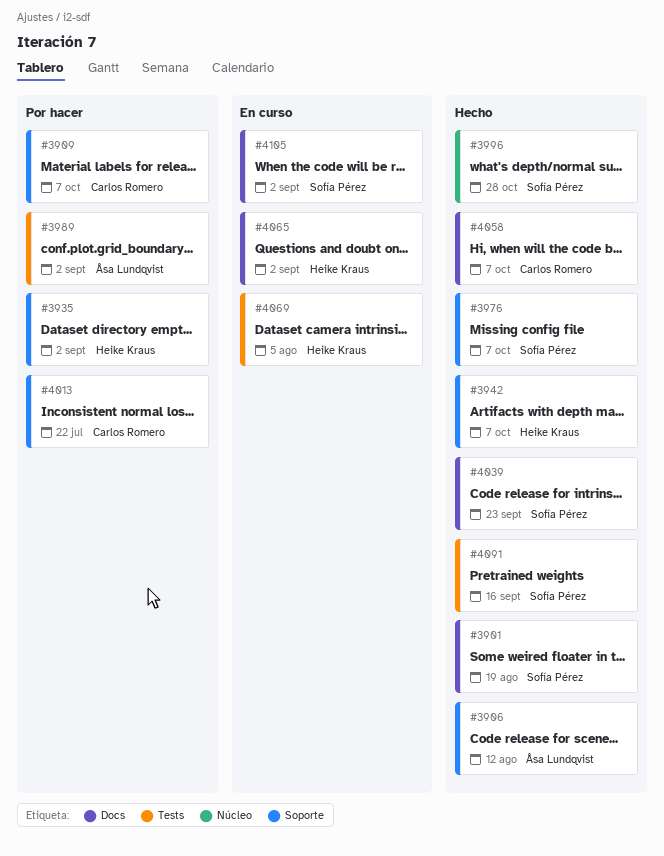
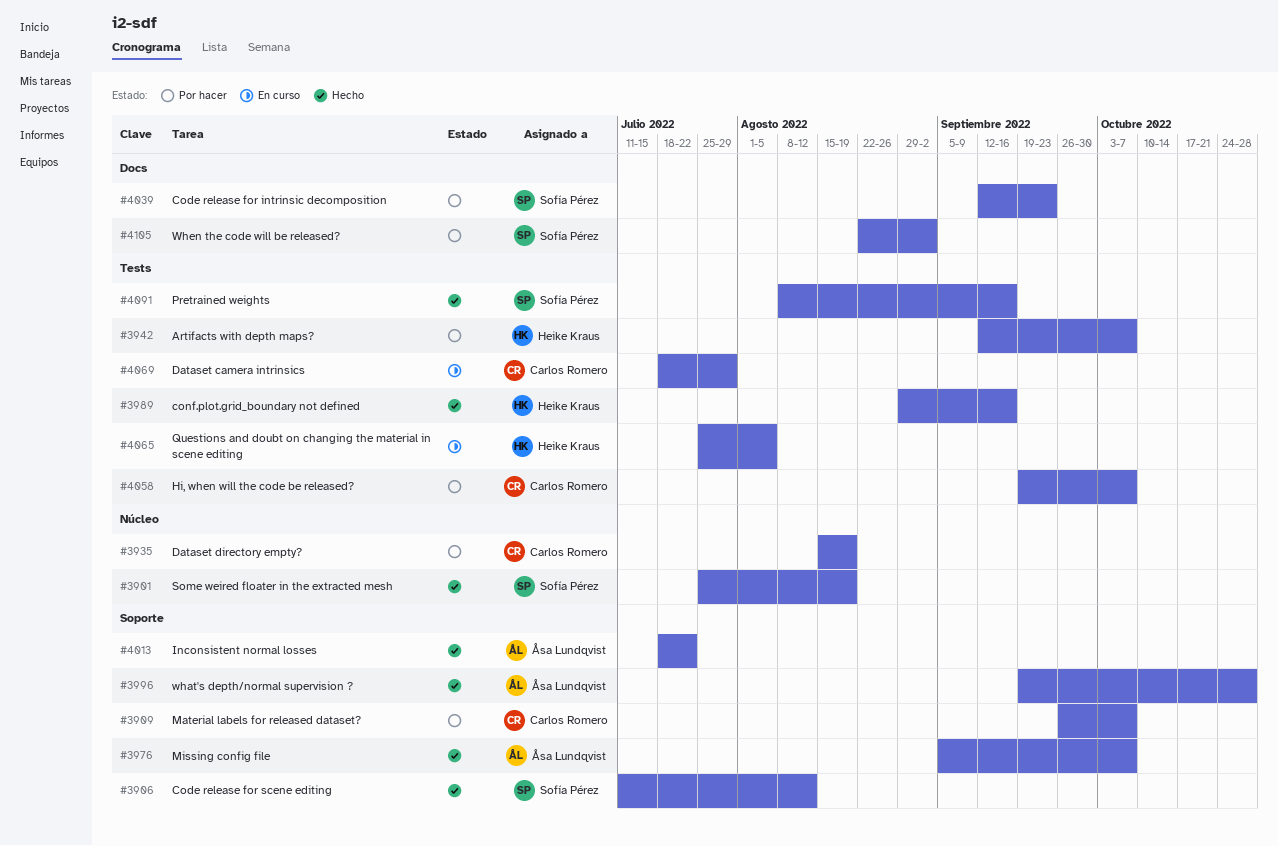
#3901, label: Docs -> Núcleo
#3906, owner: Åsa Lundqvist -> Sofía Pérez
#3935, owner: Heike Kraus -> Carlos Romero
#3935, label: Soporte -> Núcleo
#3935, due: Sep 2 -> Aug 19
#3942, status: Hecho -> Por hacer
#3942, label: Soporte -> Tests
#3976, owner: Sofía Pérez -> Åsa Lundqvist
#3989, status: Por hacer -> Hecho
#3989, owner: Åsa Lundqvist -> Heike Kraus
#3989, due: Sep 2 -> Sep 16
#3996, owner: Sofía Pérez -> Åsa Lundqvist
#3996, label: Núcleo -> Soporte
#4013, status: Por hacer -> Hecho
#4013, owner: Carlos Romero -> Åsa Lundqvist
#4039, status: Hecho -> Por hacer
#4058, status: Hecho -> Por hacer
#4058, label: Docs -> Tests
#4065, label: Docs -> Tests
#4065, due: Sep 2 -> Aug 5
#4069, owner: Heike Kraus -> Carlos Romero
#4069, due: Aug 5 -> Jul 29
#4105, status: En curso -> Por hacer

